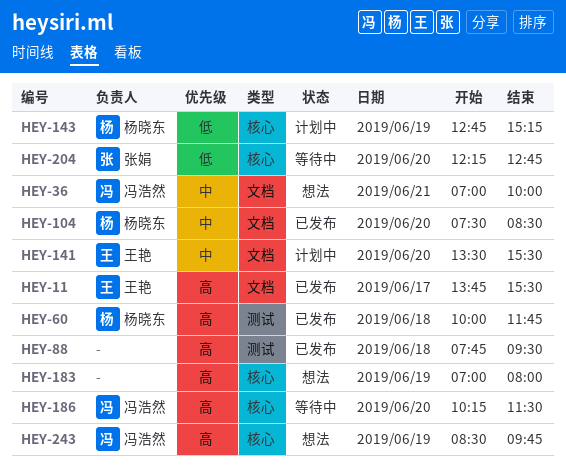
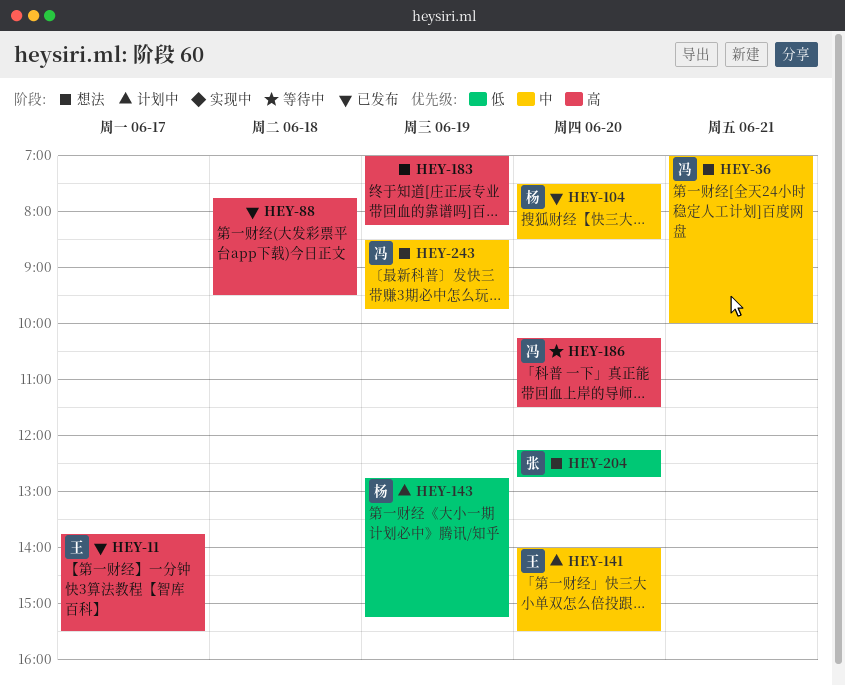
HEY-60: present -> none
HEY-141, begins: 13:30 -> 14:00
HEY-183, ends: 08:00 -> 08:15
HEY-204, status: 等待中 -> 想法
HEY-243, priority: 高 -> 中

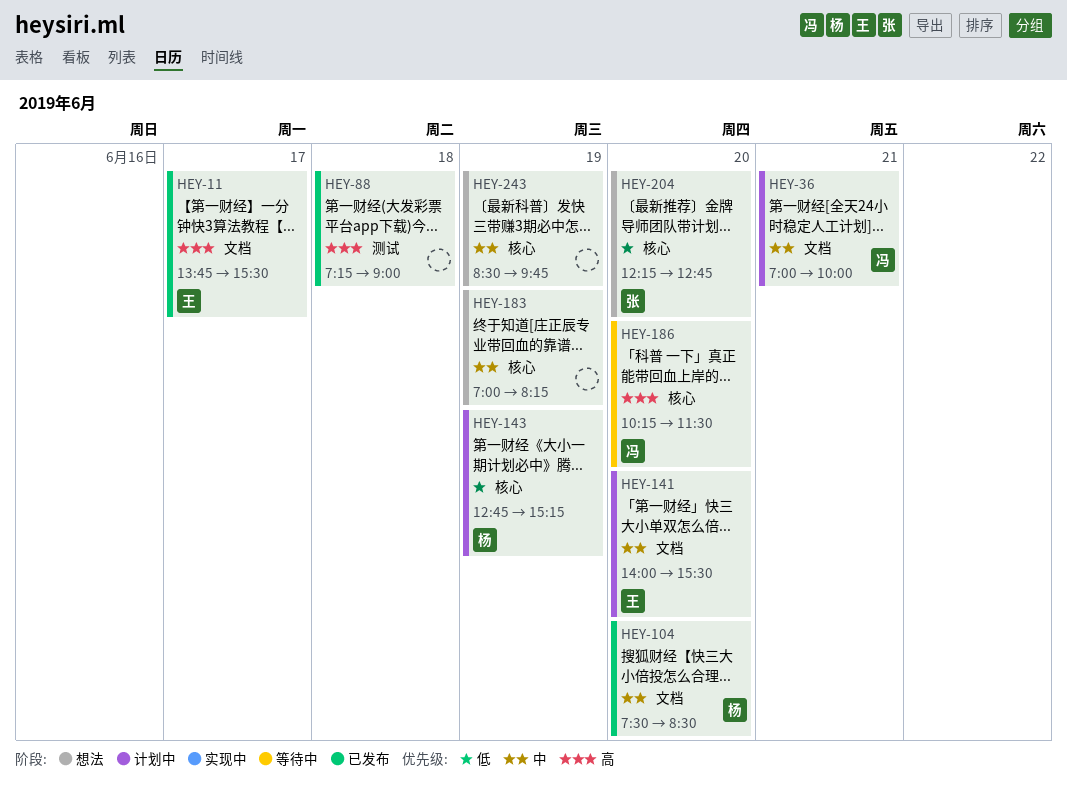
HEY-36, status: 想法 -> 计划中
HEY-88, begins: 07:45 -> 07:15
HEY-88, ends: 09:30 -> 09:00
HEY-183, priority: 高 -> 中
HEY-243, owner: 冯 -> none

